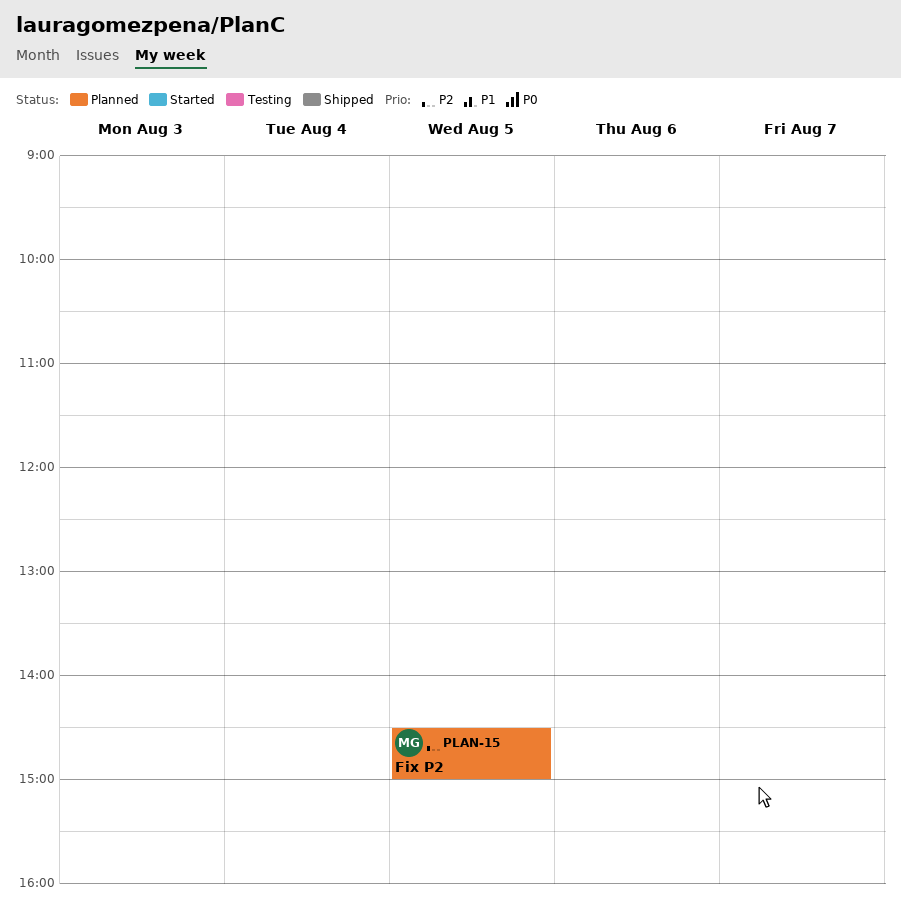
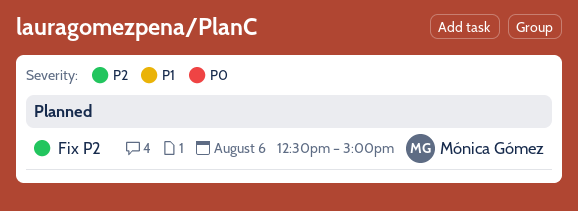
Fix P2, day: Aug 5 -> Aug 6
Fix P2, begins: 14:30 -> 12:30

